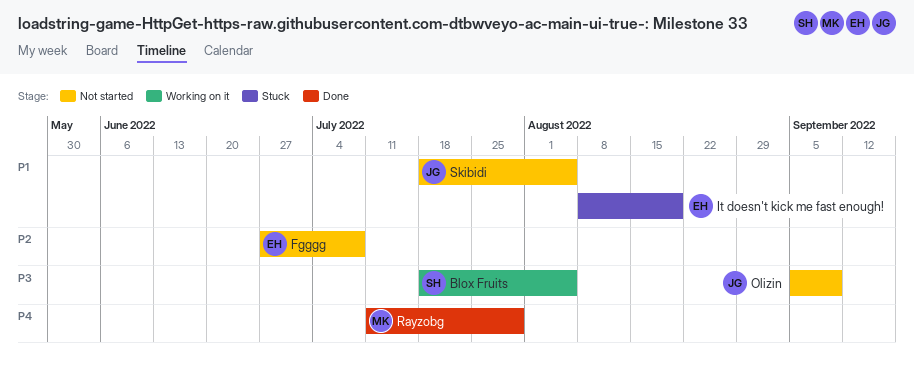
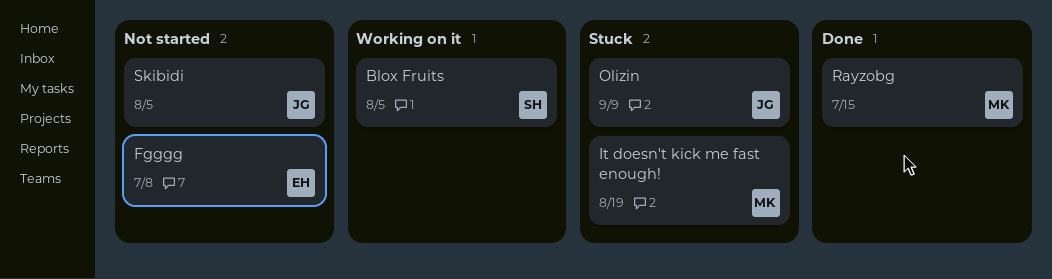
It doesn't kick me fast enough!, owner: EH -> MK
Olizin, status: Not started -> Stuck
Rayzobg, due: Jul 29 -> Jul 15

